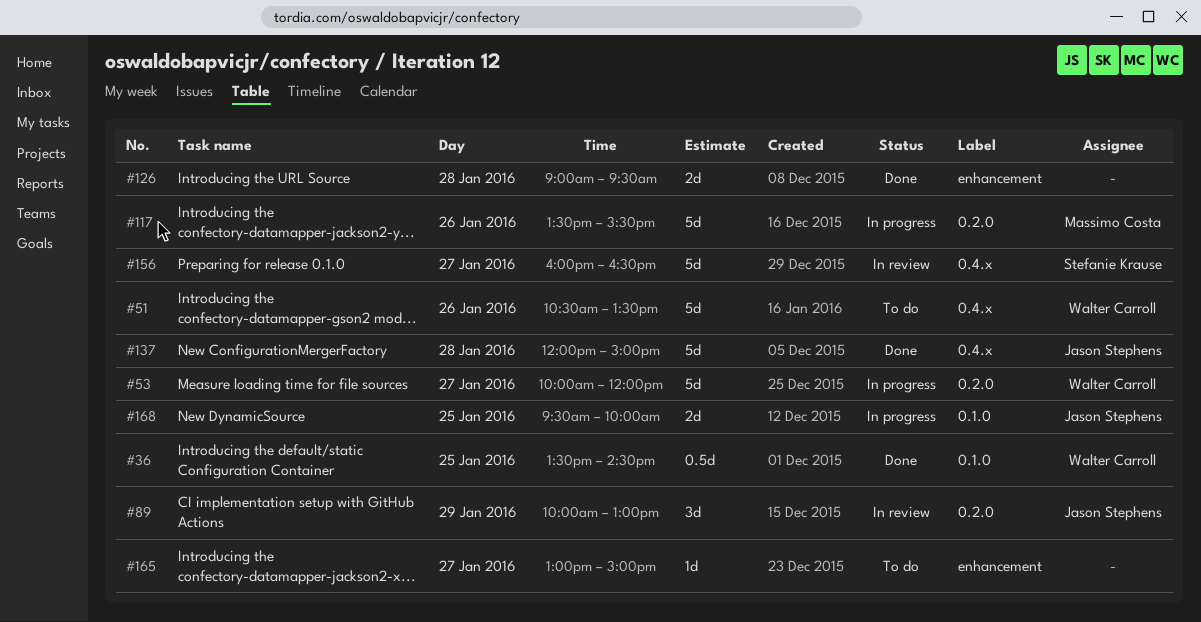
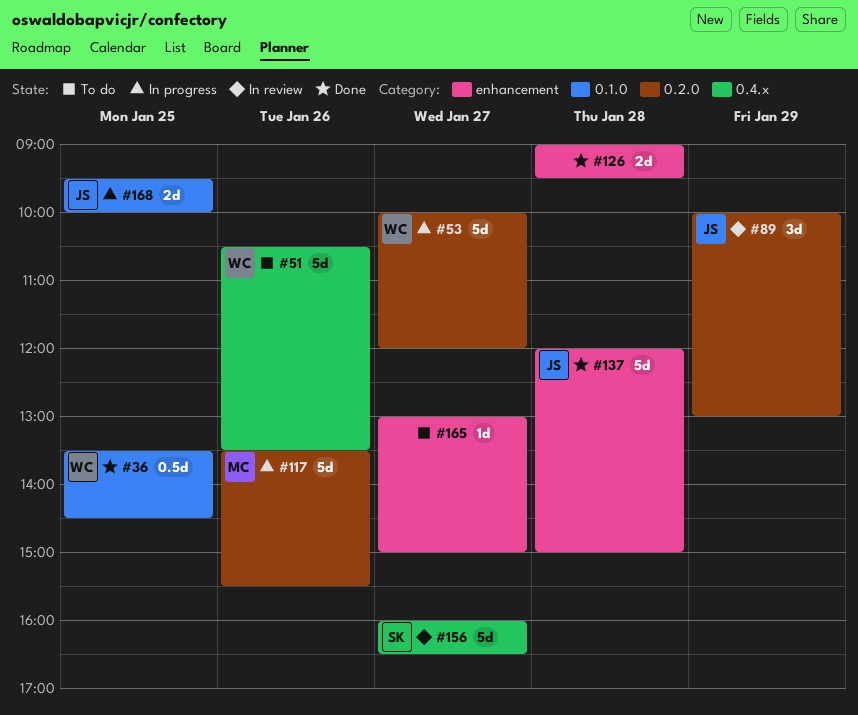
#137, label: 0.4.x -> enhancement

